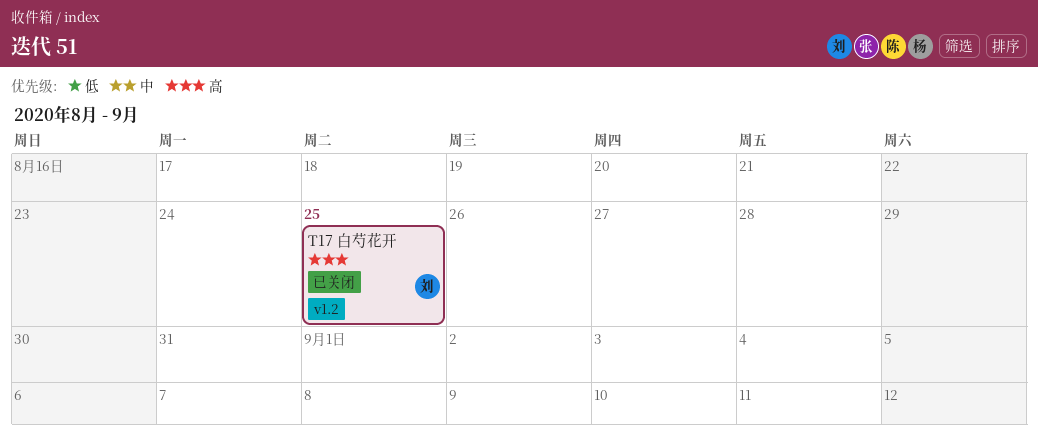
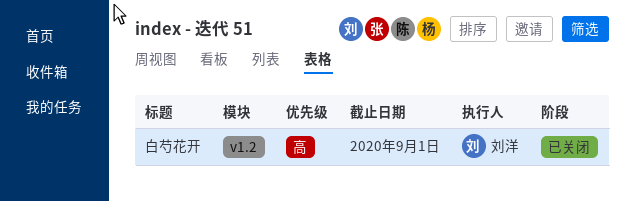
白芍花开, due: Aug 25 -> Sep 1

